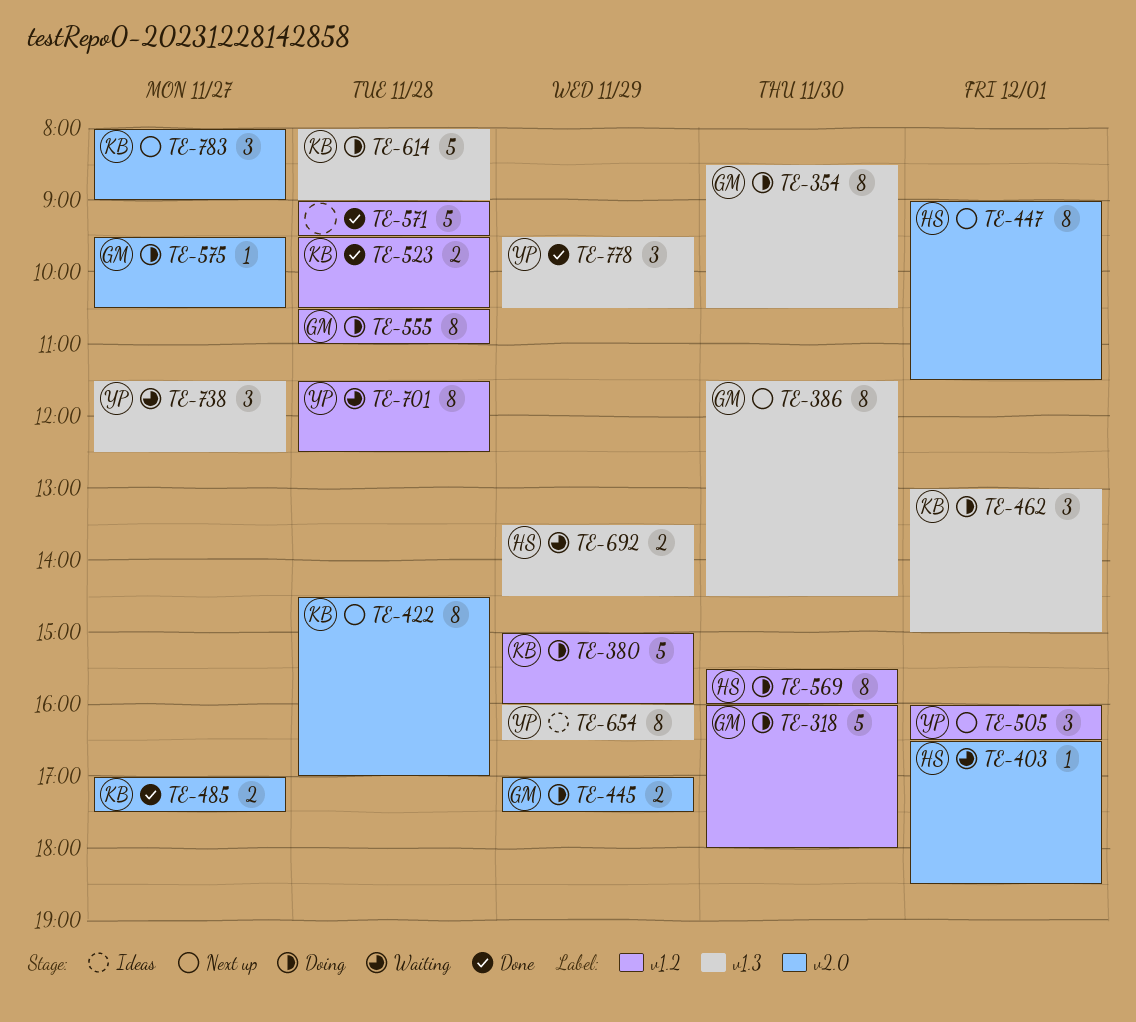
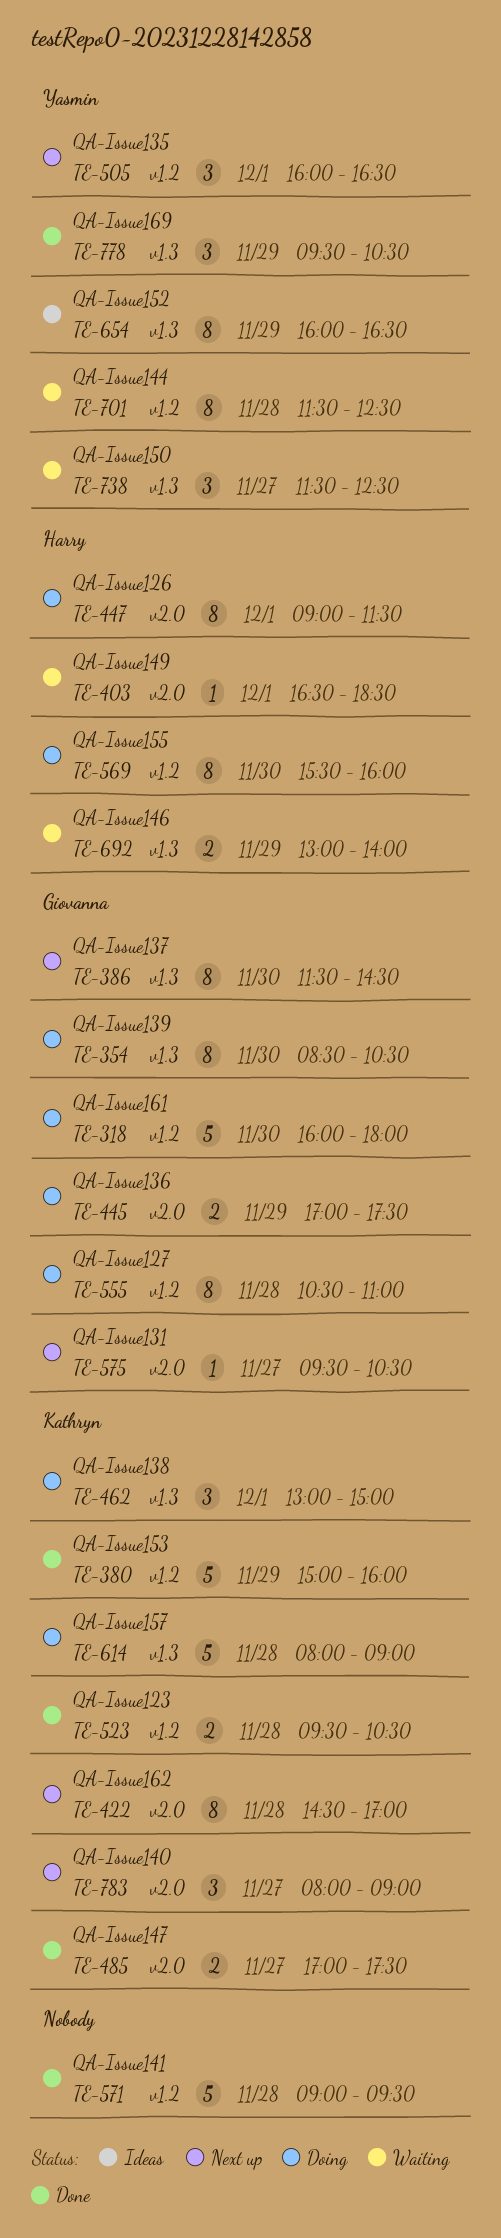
TE-380, status: Doing -> Done
TE-447, status: Next up -> Doing
TE-575, status: Doing -> Next up
TE-692, begins: 13:30 -> 13:00
TE-692, ends: 14:30 -> 14:00

